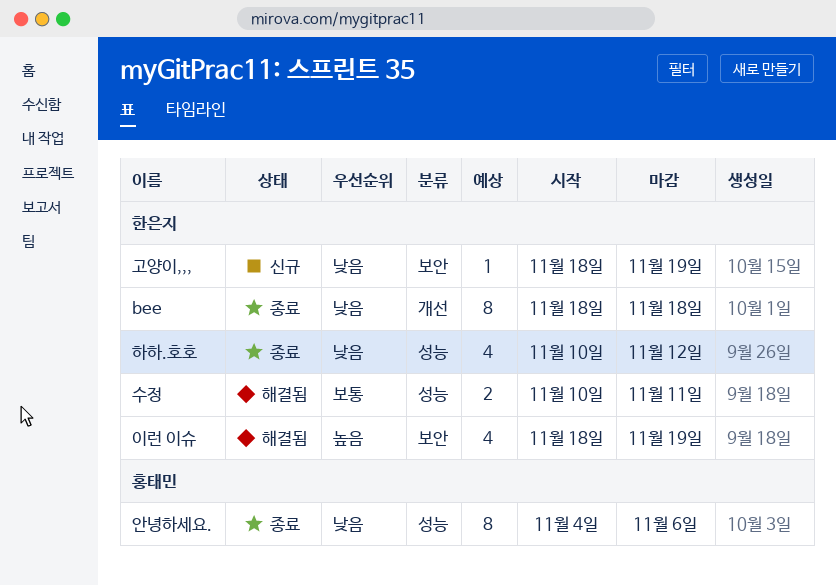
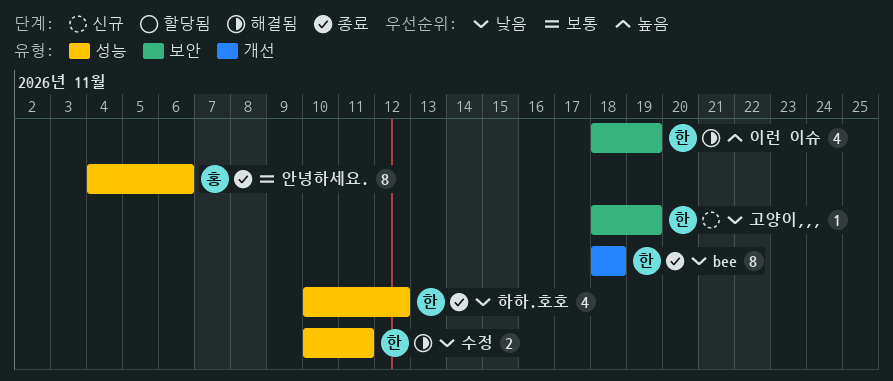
수정, priority: 보통 -> 낮음
안녕하세요., priority: 낮음 -> 보통

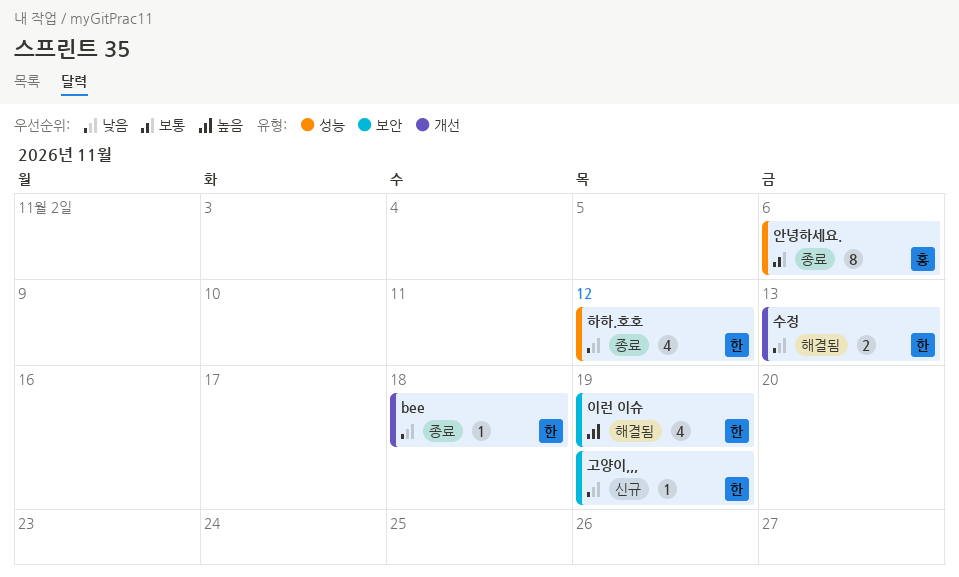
bee, estimate: 8 -> 1
수정, label: 성능 -> 개선
수정, due: Nov 11 -> Nov 13

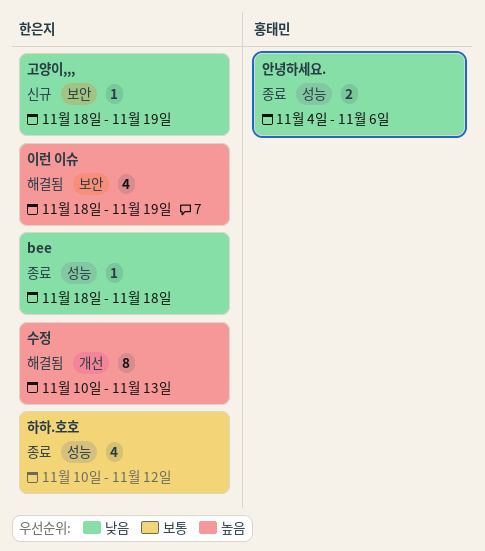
bee, label: 개선 -> 성능
수정, priority: 낮음 -> 높음
수정, estimate: 2 -> 8
안녕하세요., priority: 보통 -> 낮음
안녕하세요., estimate: 8 -> 2
하하.호호, priority: 낮음 -> 보통

